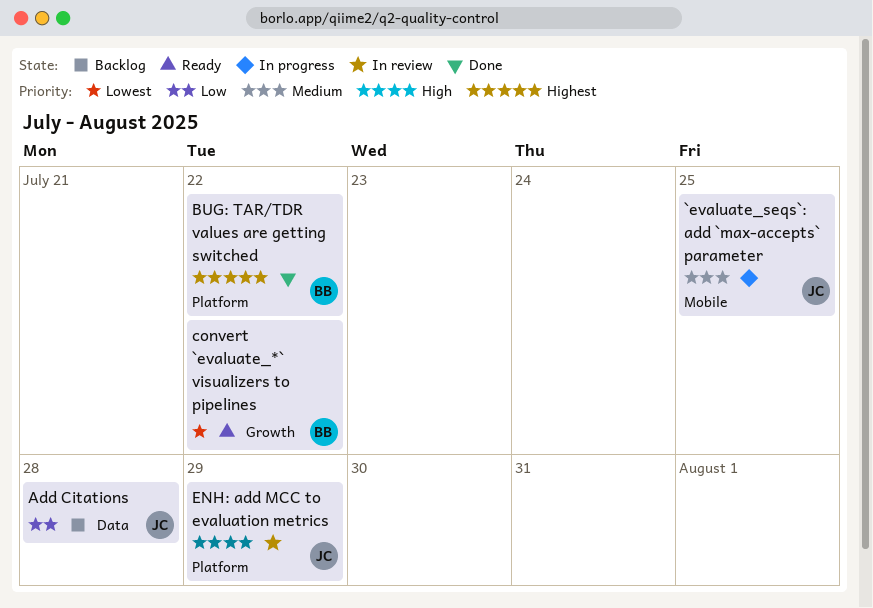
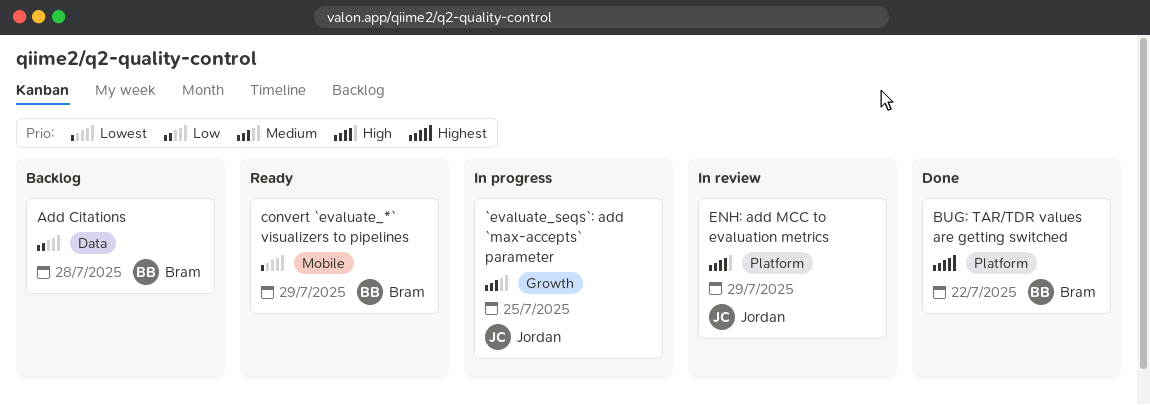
`evaluate_seqs`: add `max-accepts` parameter, label: Mobile -> Growth
Add Citations, owner: Jordan -> Bram
convert `evaluate_*` visualizers to pipelines, label: Growth -> Mobile
convert `evaluate_*` visualizers to pipelines, due: Jul 22 -> Jul 29

